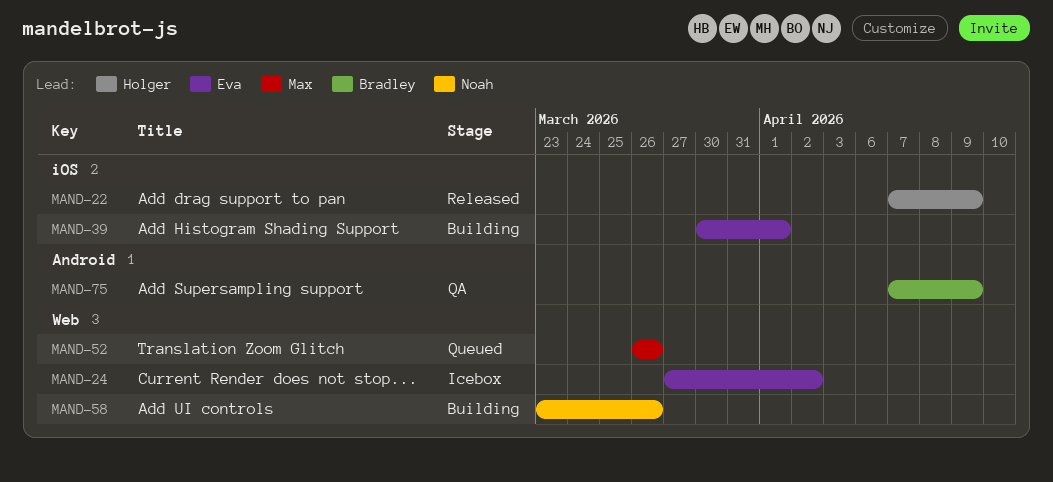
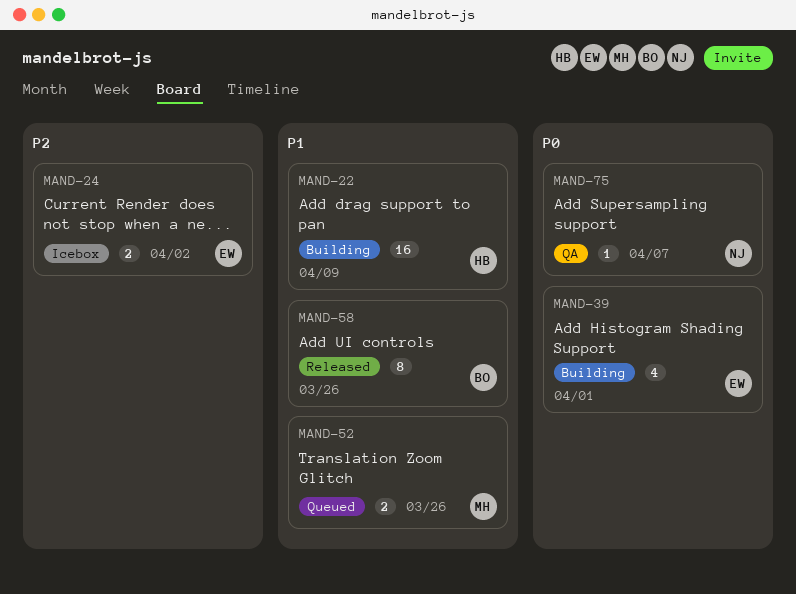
MAND-22, status: Released -> Building
MAND-58, status: Building -> Released
MAND-58, owner: Noah -> Bradley
MAND-75, owner: Bradley -> Noah
MAND-75, due: Apr 9 -> Apr 7

